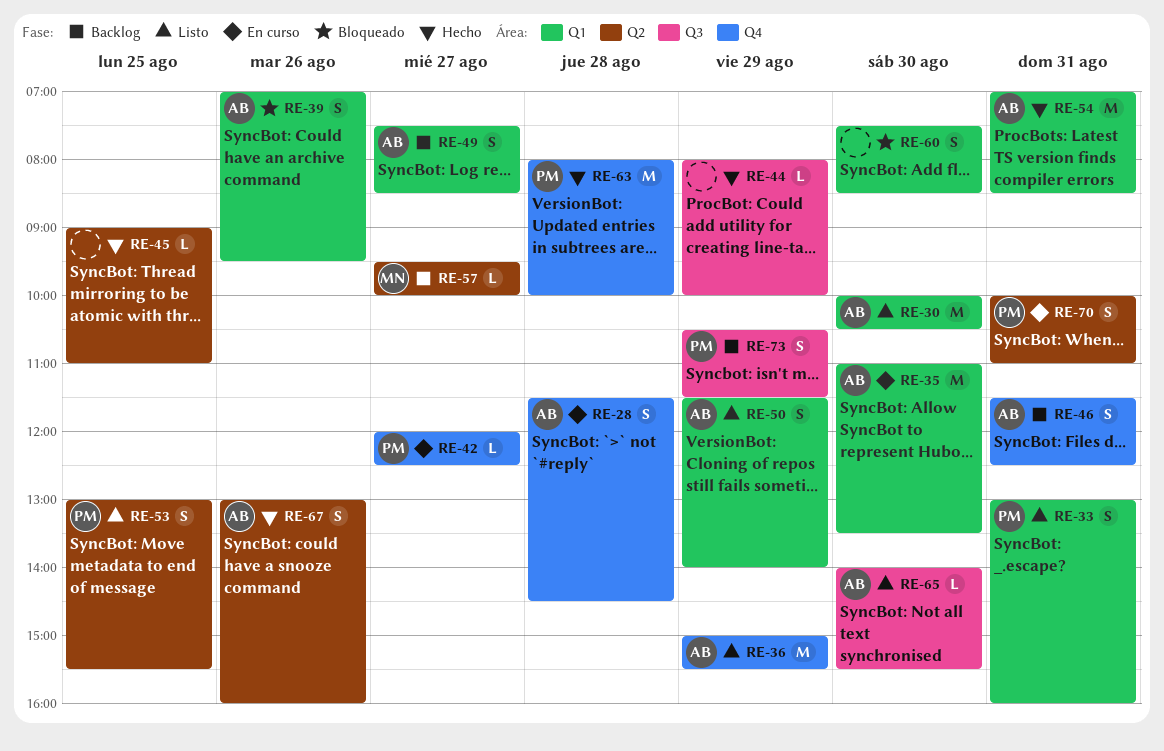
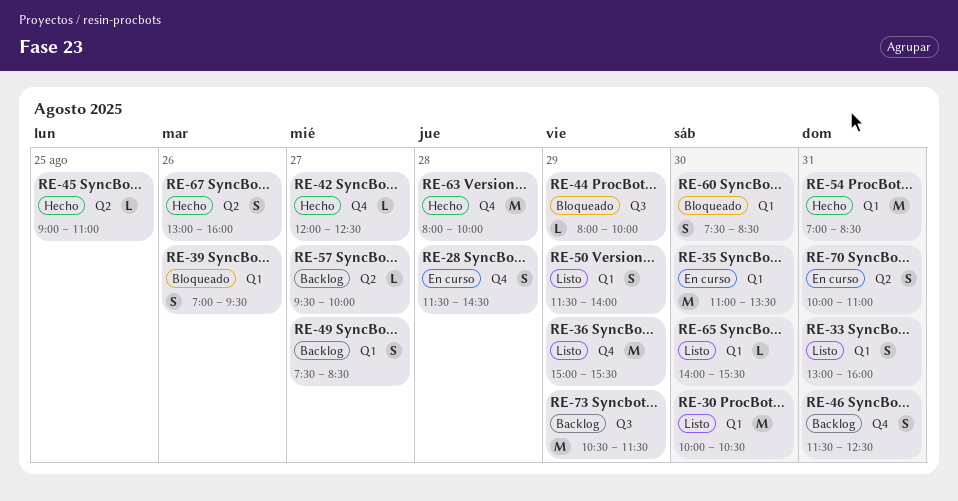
RE-42, status: En curso -> Hecho
RE-44, status: Hecho -> Bloqueado
RE-53: present -> none
RE-65, label: Q3 -> Q1
RE-73, estimate: S -> M

